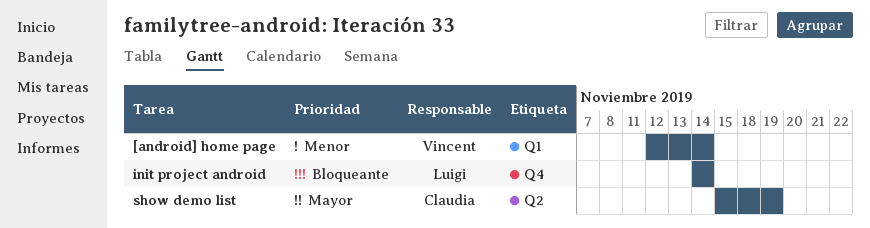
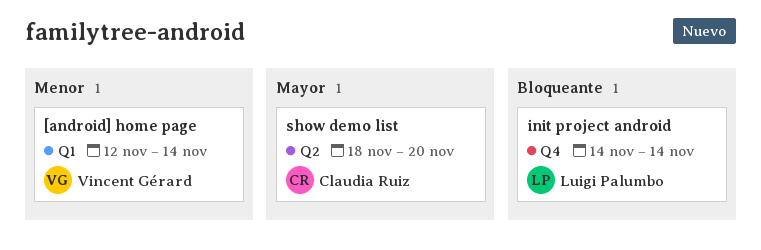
show demo list, start: Nov 15 -> Nov 18
show demo list, due: Nov 19 -> Nov 20

